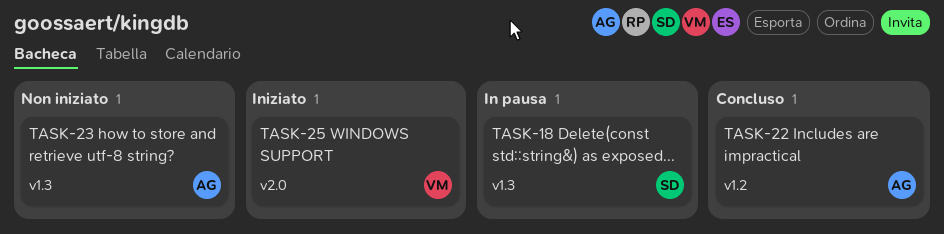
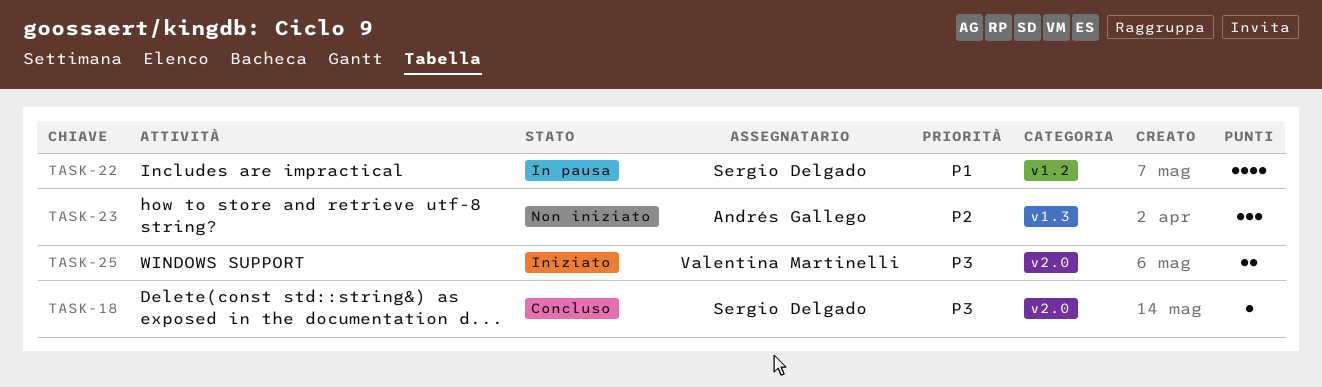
TASK-18, status: In pausa -> Concluso
TASK-18, label: v1.3 -> v2.0
TASK-22, status: Concluso -> In pausa
TASK-22, owner: Andrés Gallego -> Sergio Delgado

